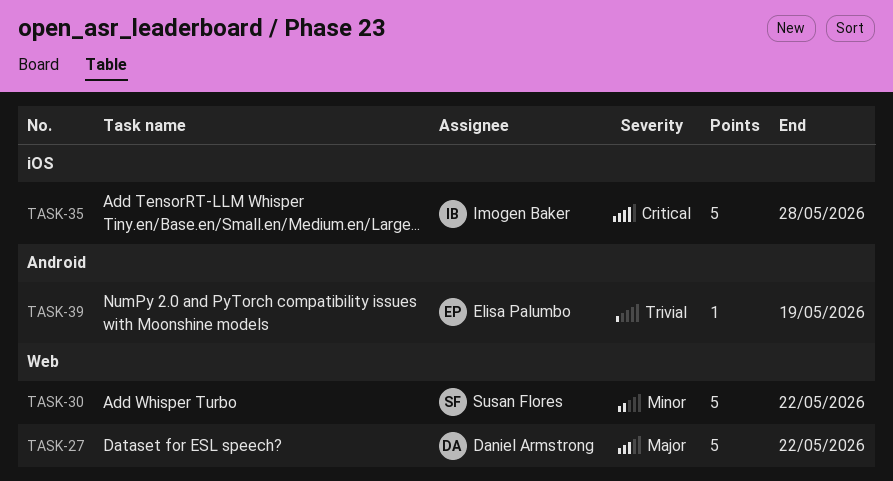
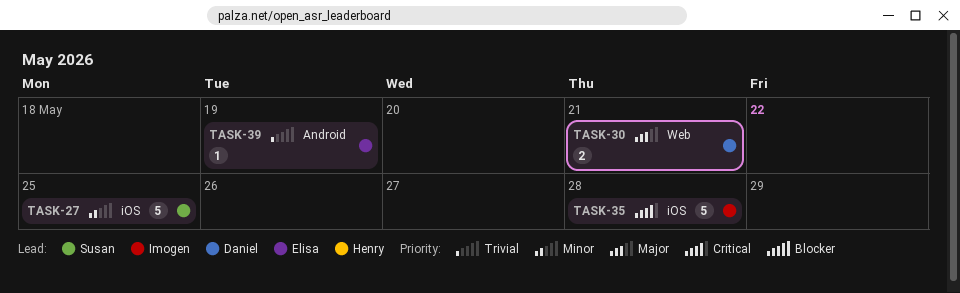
TASK-27, owner: Daniel Armstrong -> Susan Flores
TASK-27, priority: Major -> Minor
TASK-27, label: Web -> iOS
TASK-27, due: May 22 -> May 25
TASK-30, owner: Susan Flores -> Daniel Armstrong
TASK-30, priority: Minor -> Major
TASK-30, estimate: 5 -> 2
TASK-30, due: May 22 -> May 21

